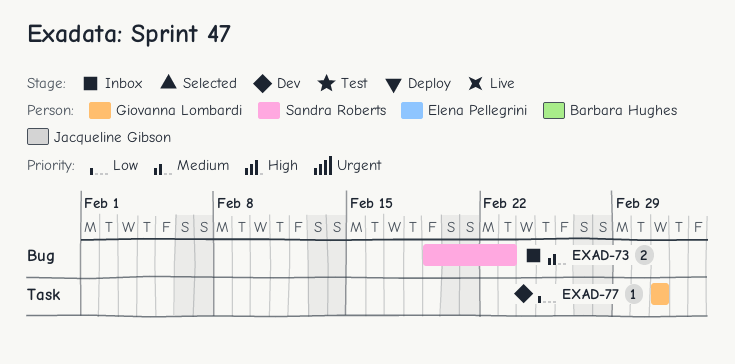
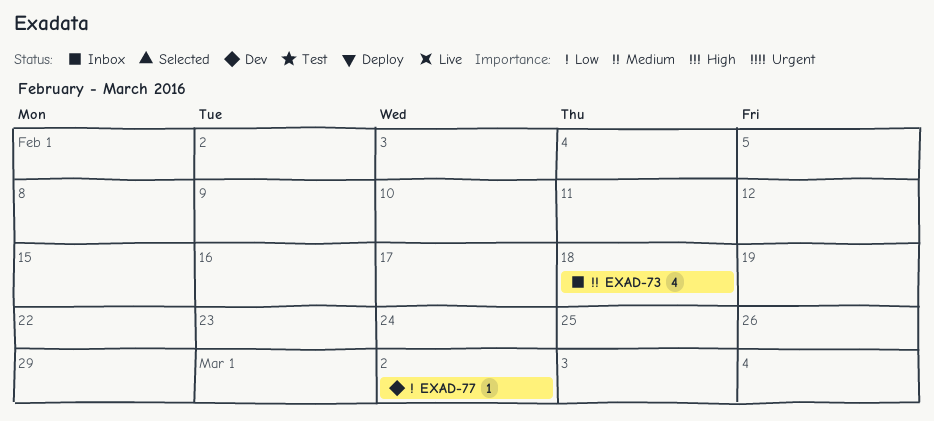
EXAD-73, estimate: 2 -> 4
EXAD-73, start: Feb 19 -> Feb 18
EXAD-73, due: Feb 23 -> Feb 18

